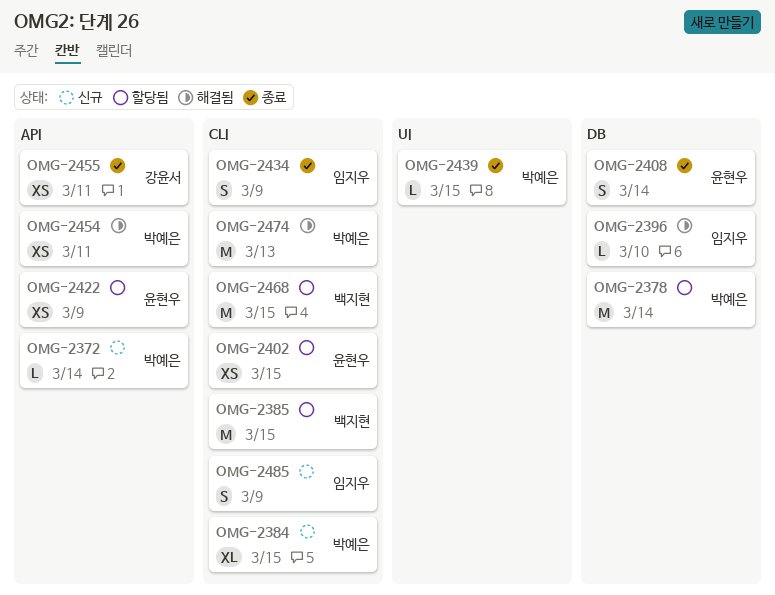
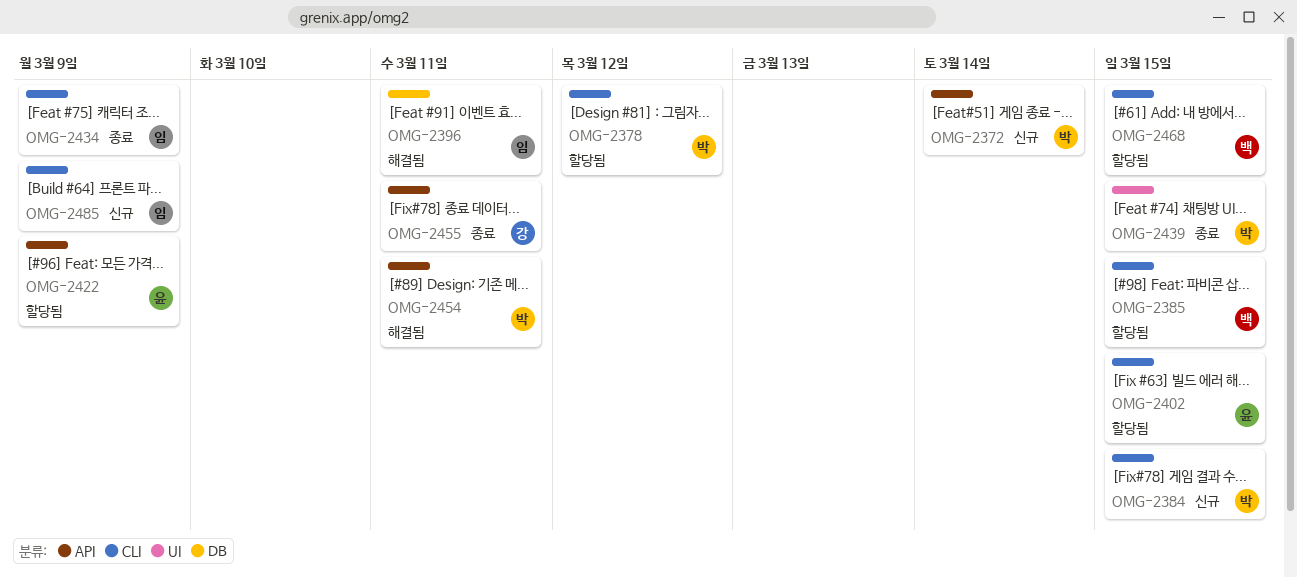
OMG-2378, label: DB -> CLI
OMG-2378, due: Mar 14 -> Mar 12
OMG-2396, due: Mar 10 -> Mar 11
OMG-2408: present -> none
OMG-2474: present -> none

